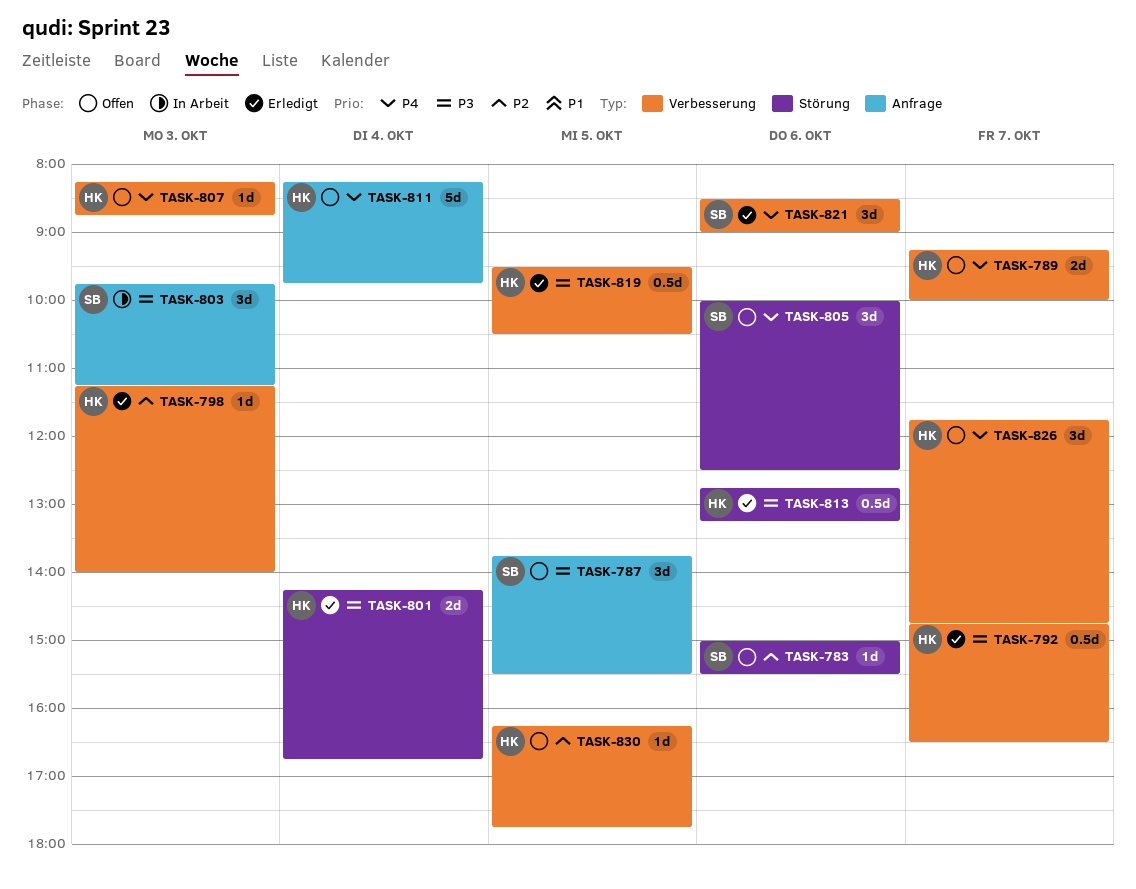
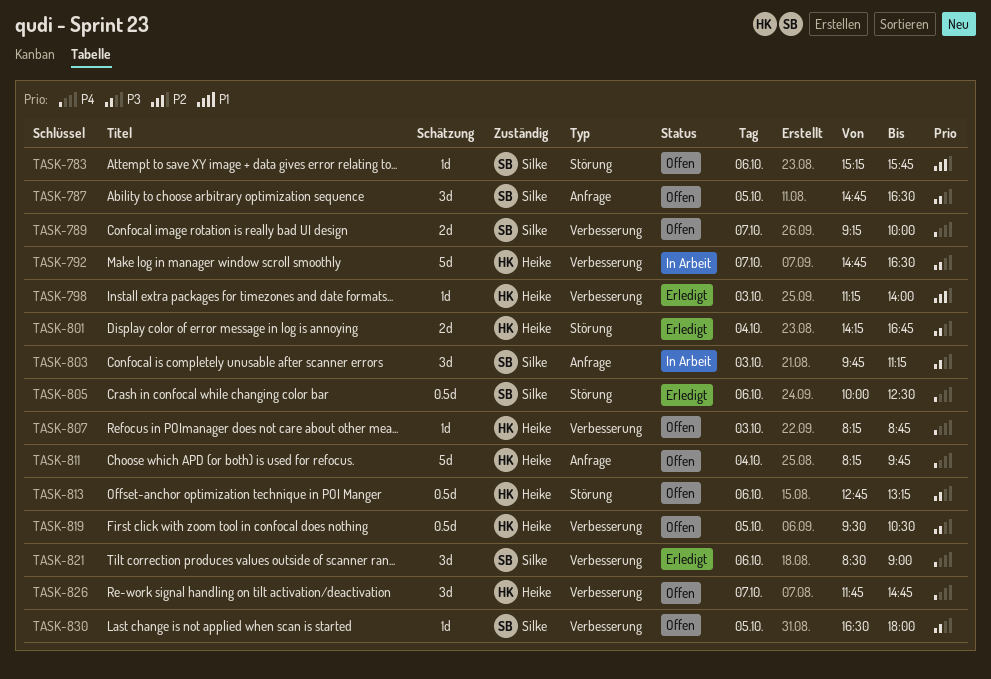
TASK-783, begins: 15:00 -> 15:15
TASK-783, ends: 15:30 -> 15:45
TASK-787, begins: 13:45 -> 14:45
TASK-787, ends: 15:30 -> 16:30
TASK-789, owner: Heike -> Silke
TASK-792, status: Erledigt -> In Arbeit
TASK-792, estimate: 0.5d -> 5d
TASK-805, status: Offen -> Erledigt
TASK-805, estimate: 3d -> 0.5d
TASK-813, status: Erledigt -> Offen
TASK-819, status: Erledigt -> Offen
TASK-830, owner: Heike -> Silke
TASK-830, priority: P2 -> P3
TASK-830, begins: 16:15 -> 16:30
TASK-830, ends: 17:45 -> 18:00

